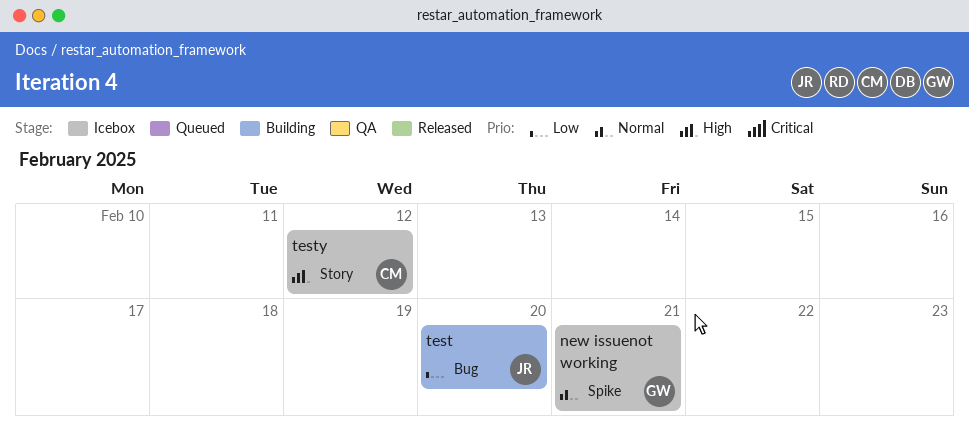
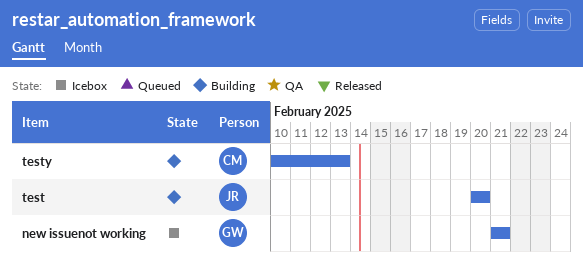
testy, status: Icebox -> Building
testy, due: Feb 12 -> Feb 13

